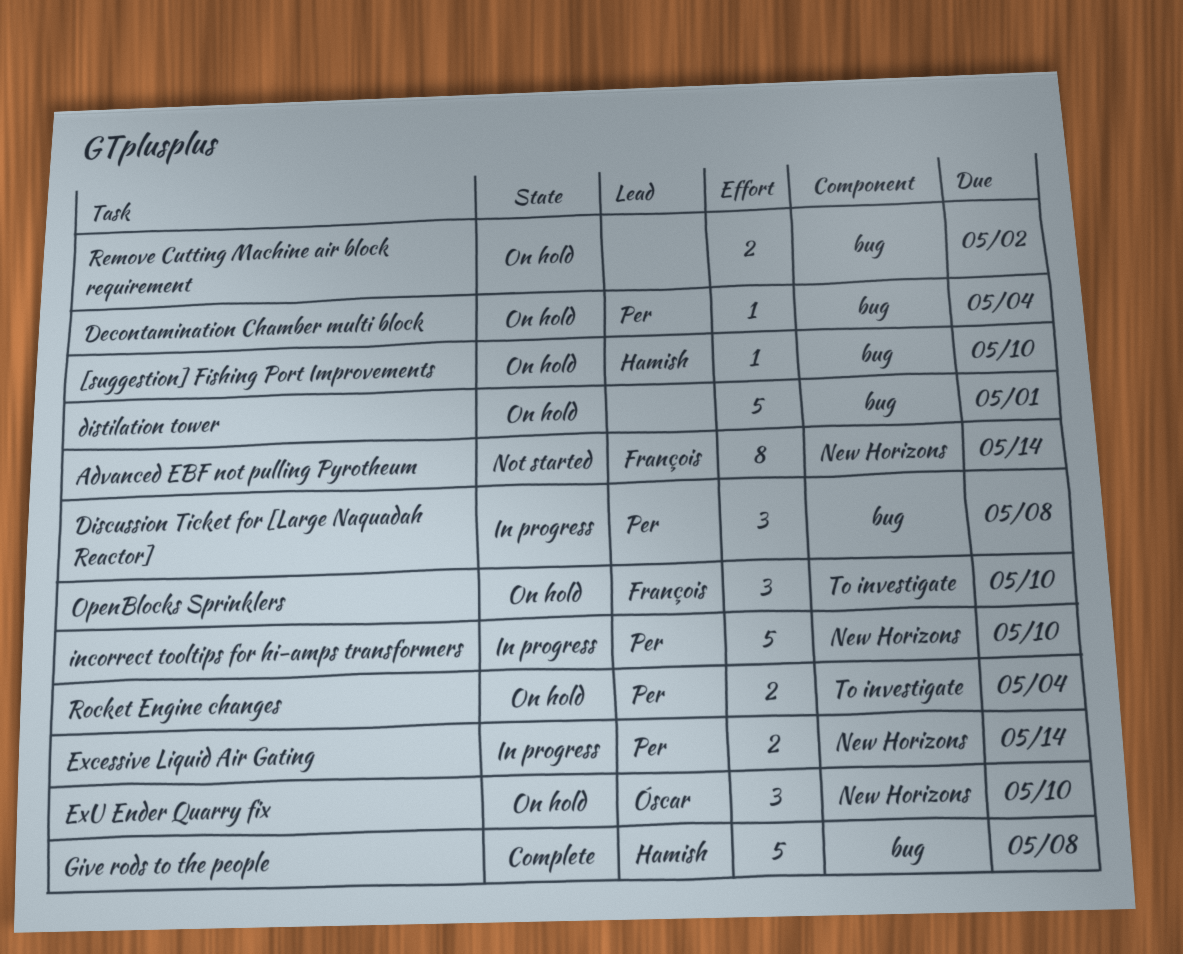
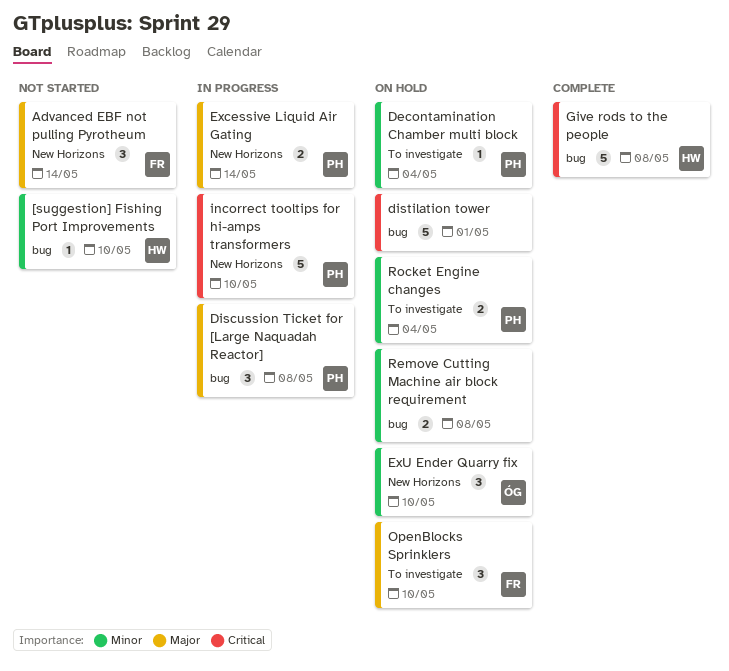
[suggestion] Fishing Port Improvements, status: On hold -> Not started
Advanced EBF not pulling Pyrotheum, estimate: 8 -> 3
Decontamination Chamber multi block, label: bug -> To investigate
Remove Cutting Machine air block requirement, due: May 2 -> May 8

